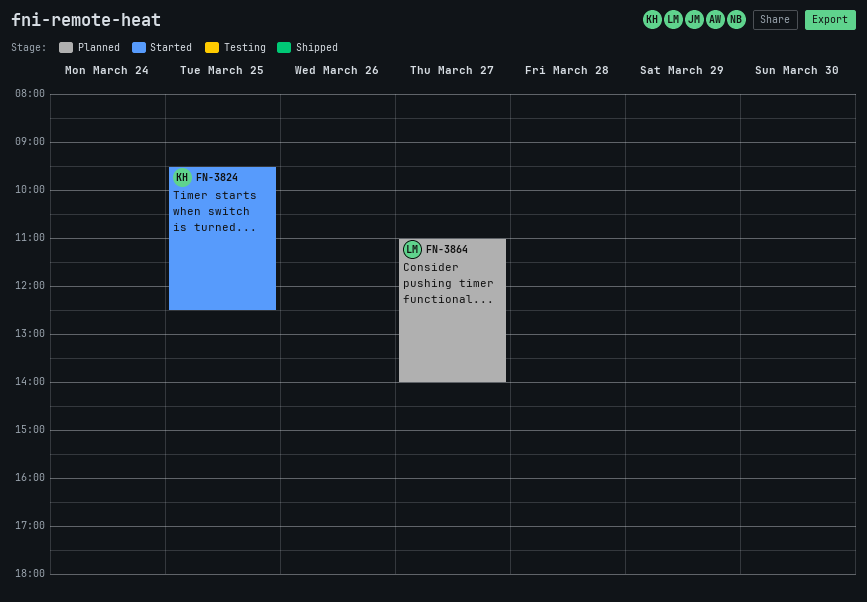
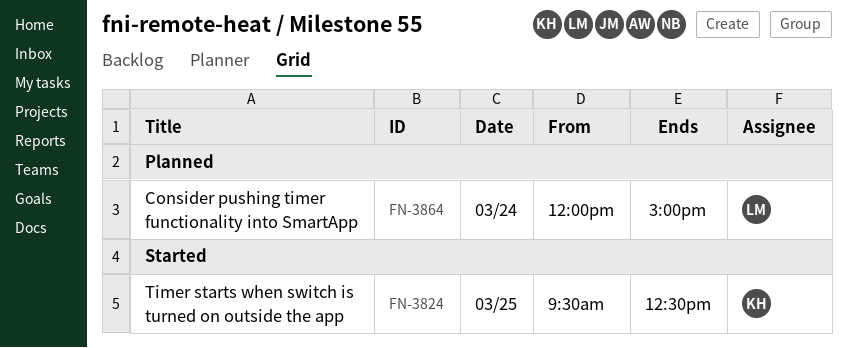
FN-3864, day: Mar 27 -> Mar 24
FN-3864, begins: 11:00 -> 12:00
FN-3864, ends: 14:00 -> 15:00

